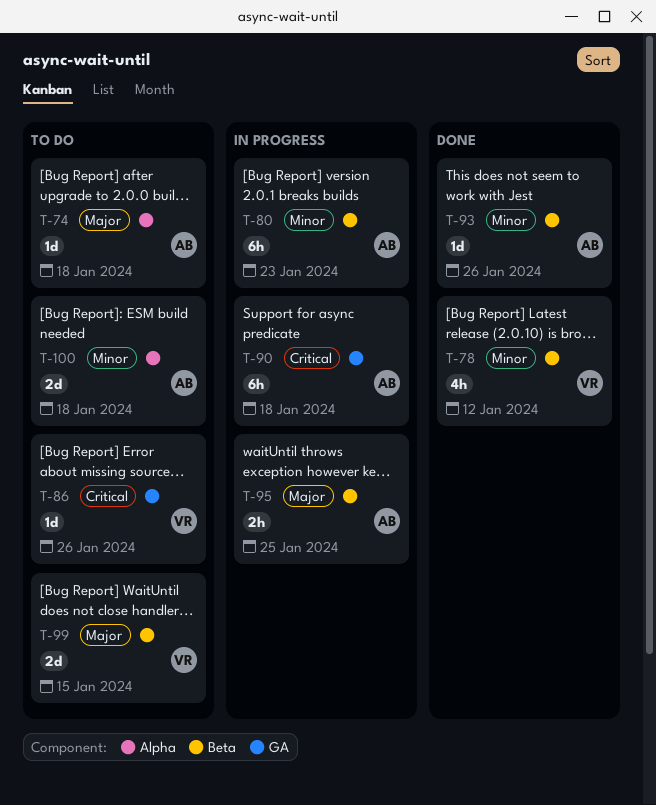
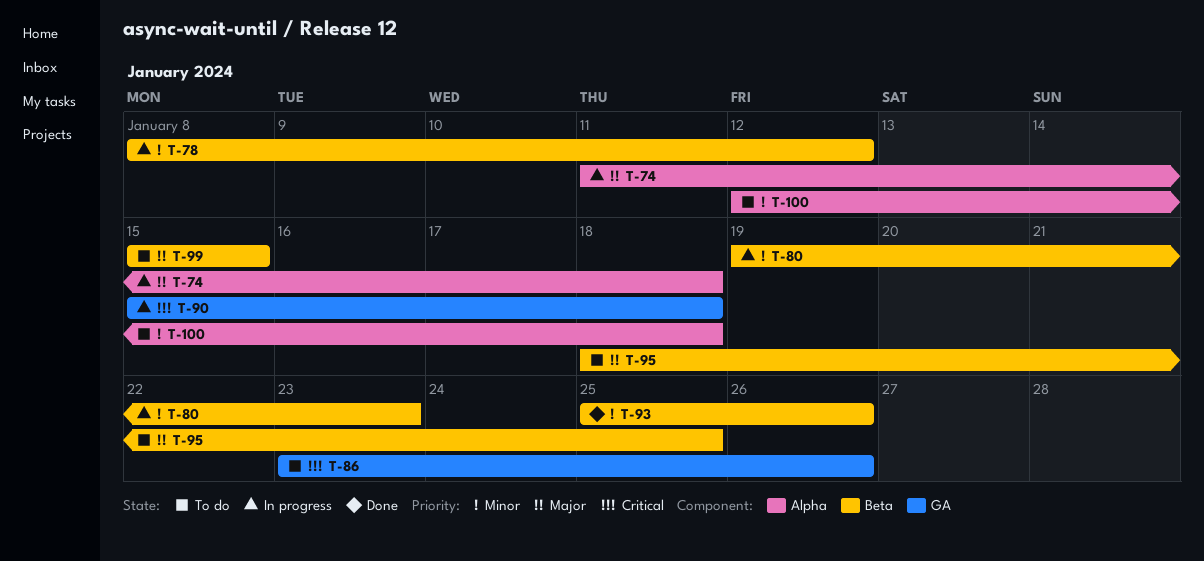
T-74, status: To do -> In progress
T-78, status: Done -> In progress
T-95, status: In progress -> To do

